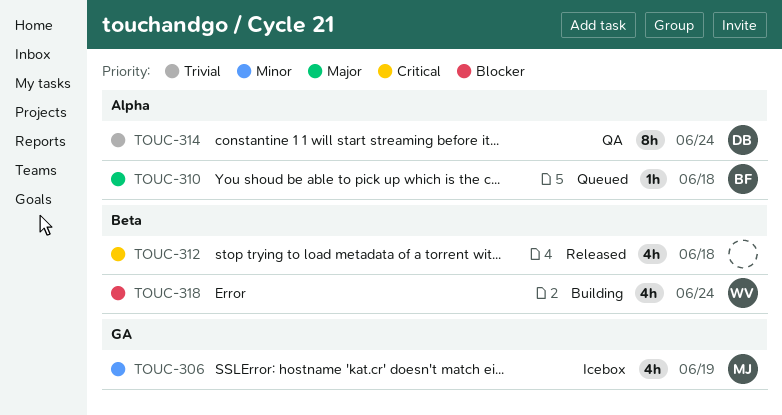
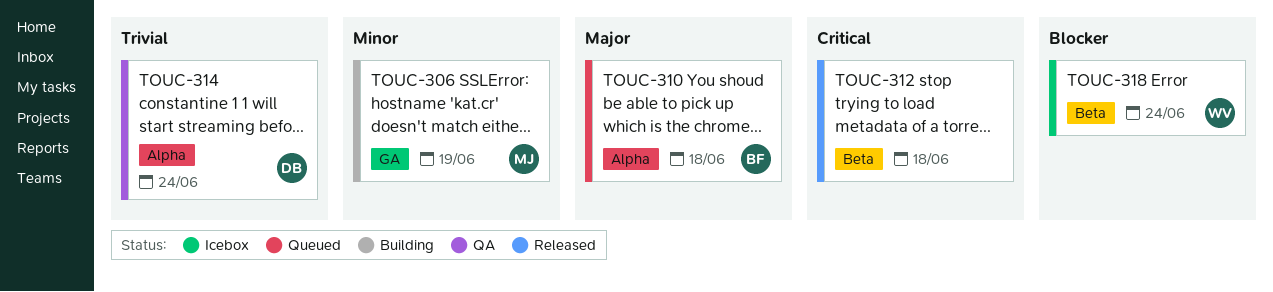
TOUC-306, status: Icebox -> Building
TOUC-318, status: Building -> Icebox

